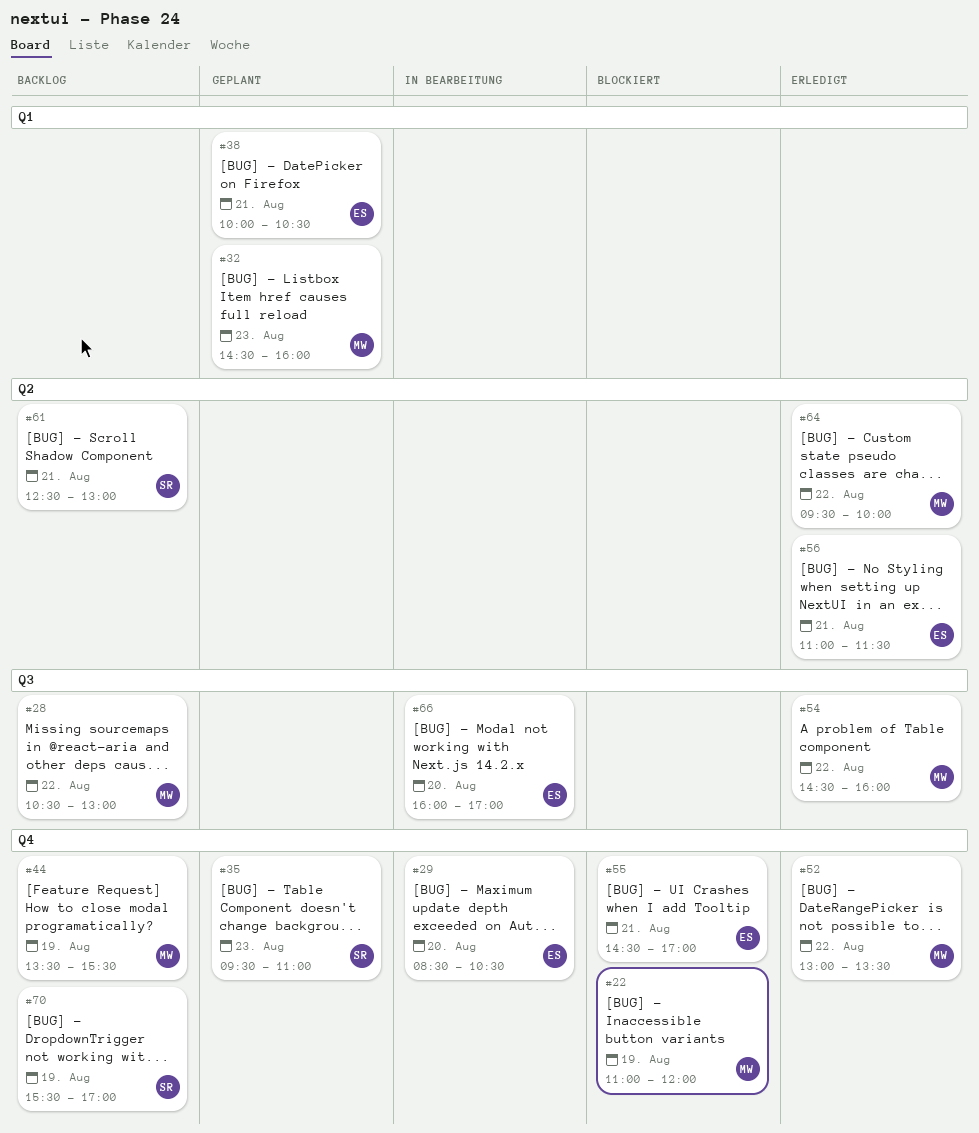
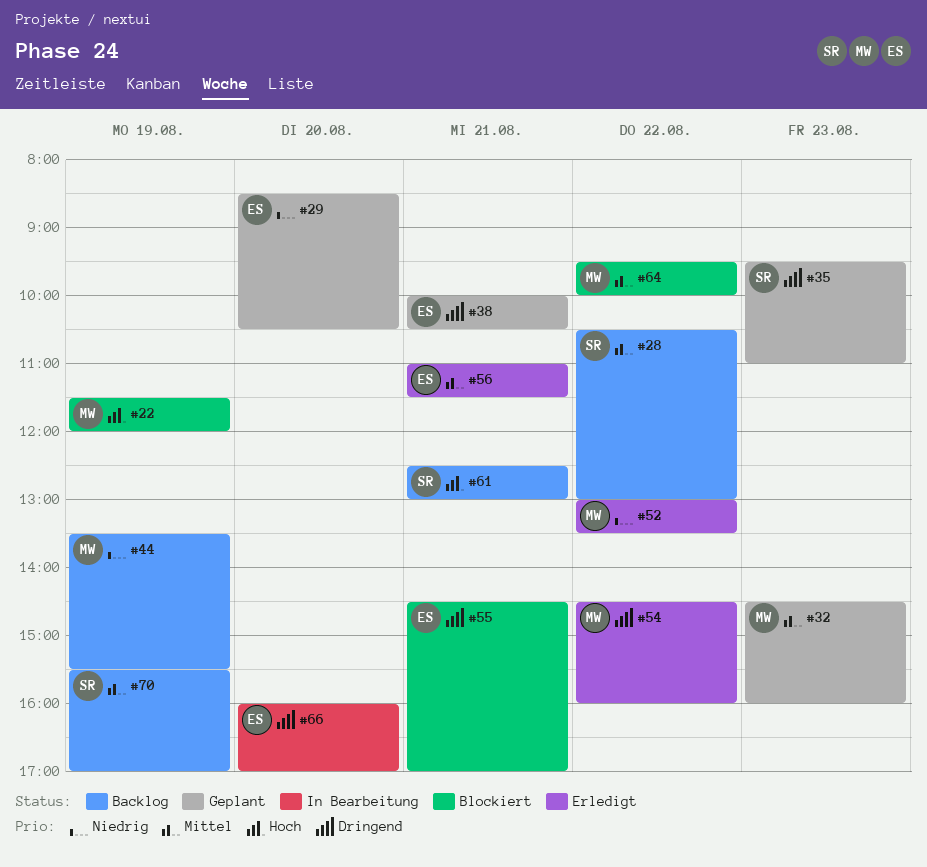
#22, begins: 11:00 -> 11:30
#28, owner: MW -> SR
#29, status: In Bearbeitung -> Geplant
#64, status: Erledigt -> Blockiert

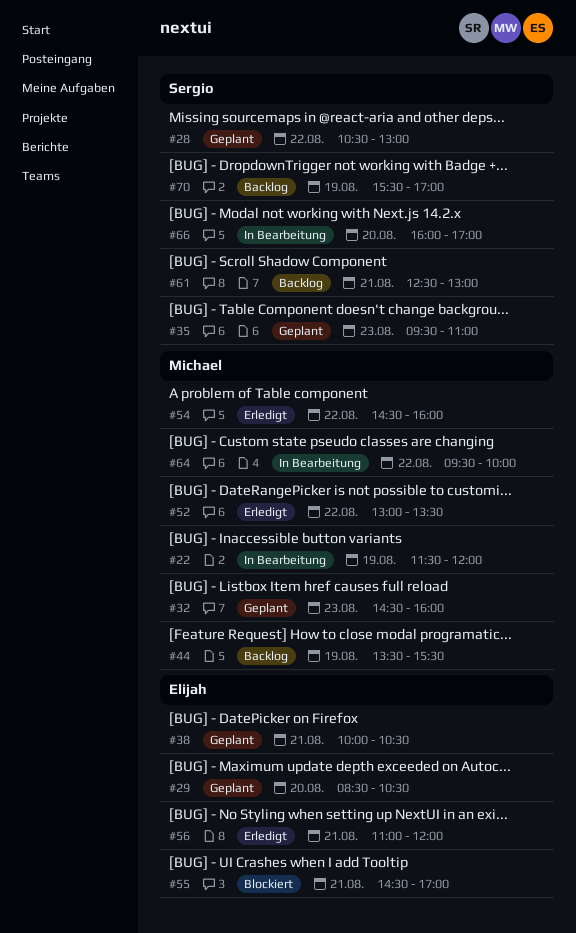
#22, status: Blockiert -> In Bearbeitung
#28, status: Backlog -> Geplant
#56, ends: 11:30 -> 12:00
#64, status: Blockiert -> In Bearbeitung
#66, owner: Elijah -> Sergio

